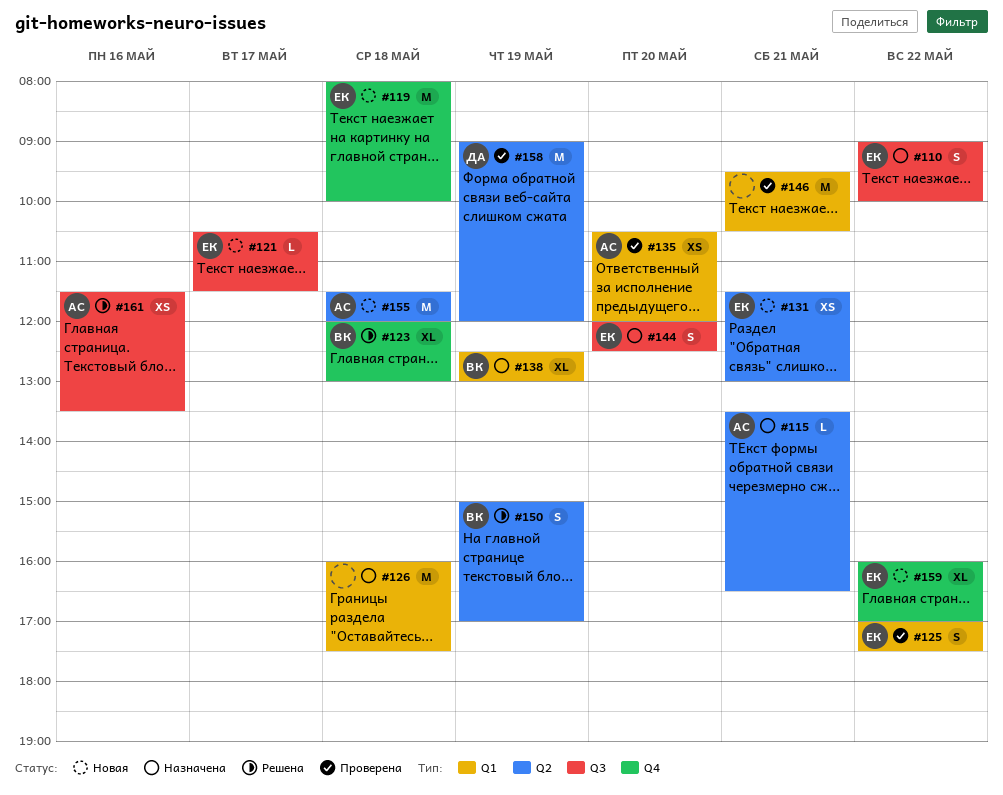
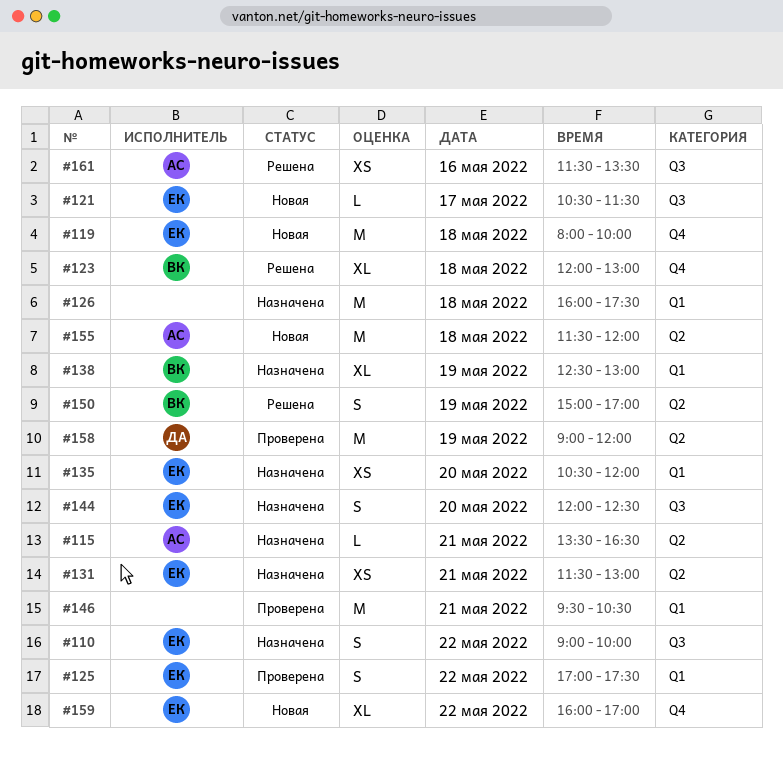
#131, status: Новая -> Назначена
#135, status: Проверена -> Назначена
#135, owner: АС -> ЕК

